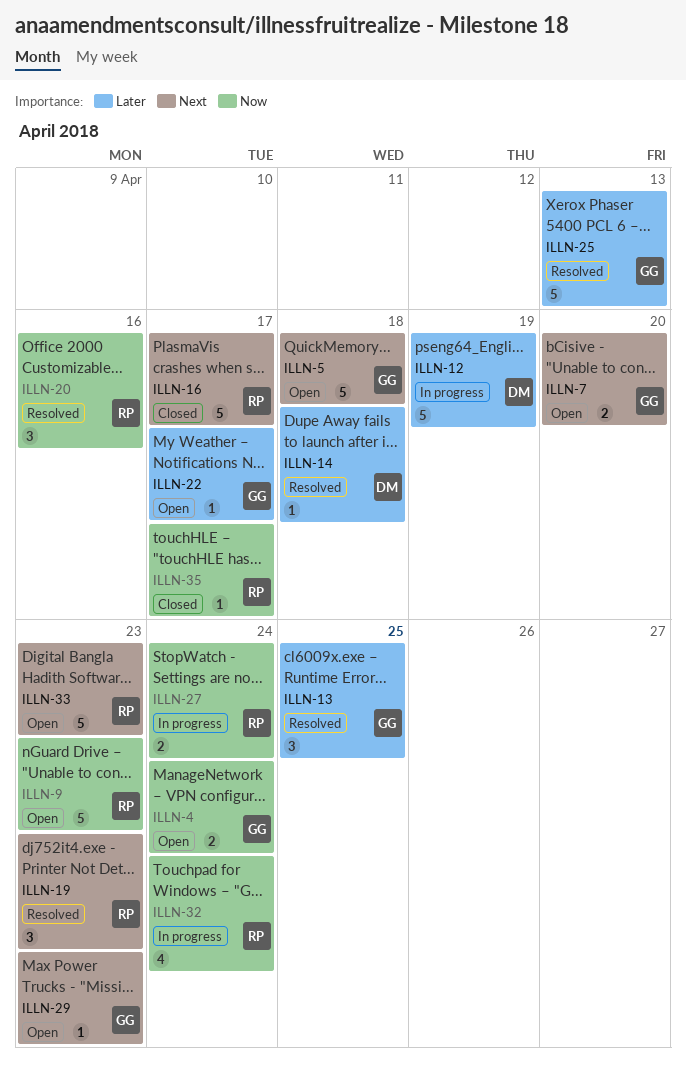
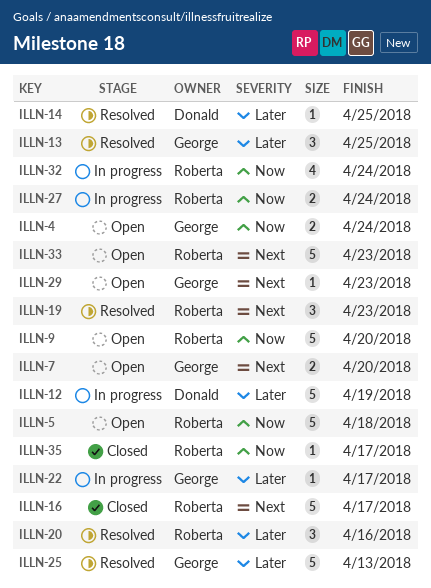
ILLN-5, owner: George -> Roberta
ILLN-5, priority: Next -> Now
ILLN-9, due: Apr 23 -> Apr 20
ILLN-14, due: Apr 18 -> Apr 25
ILLN-20, priority: Now -> Later
ILLN-22, status: Open -> In progress

